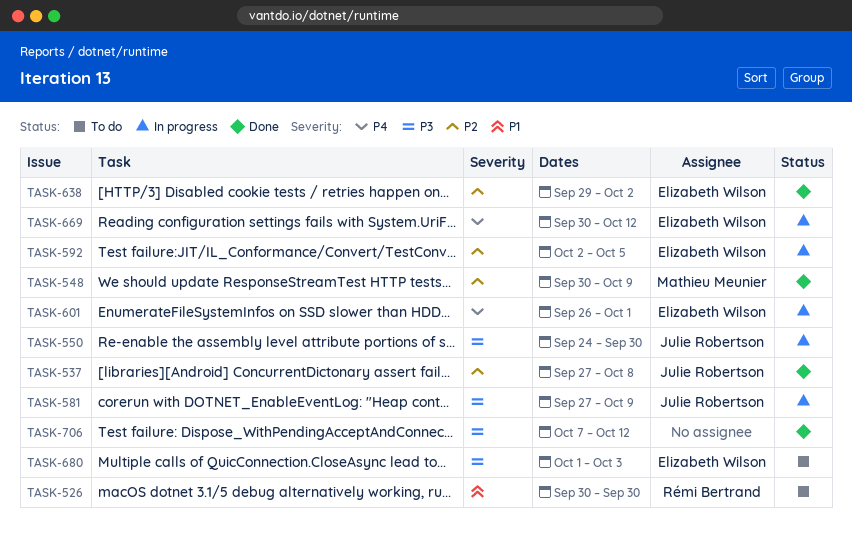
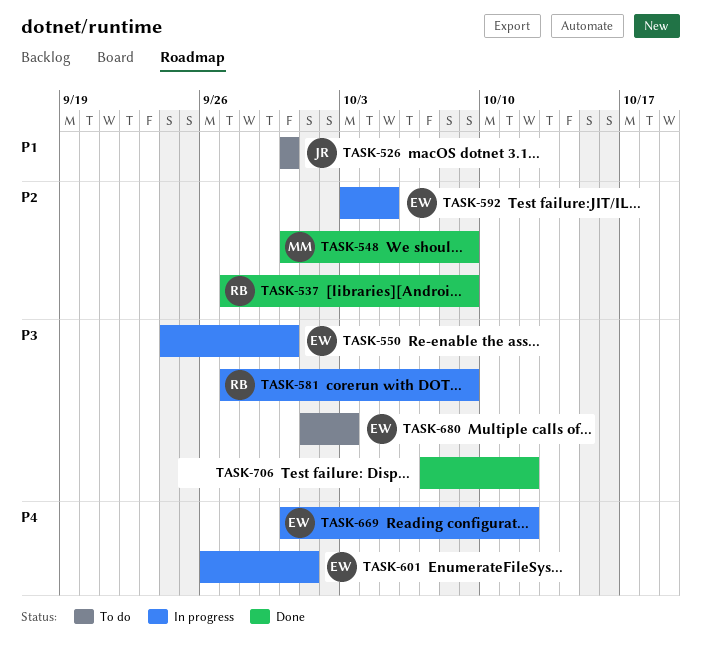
TASK-526, owner: Rémi Bertrand -> Julie Robertson
TASK-537, owner: Julie Robertson -> Rémi Bertrand
TASK-537, due: Oct 8 -> Oct 9
TASK-550, owner: Julie Robertson -> Elizabeth Wilson
TASK-581, owner: Julie Robertson -> Rémi Bertrand
TASK-592, start: Oct 2 -> Oct 3
TASK-638: present -> none

